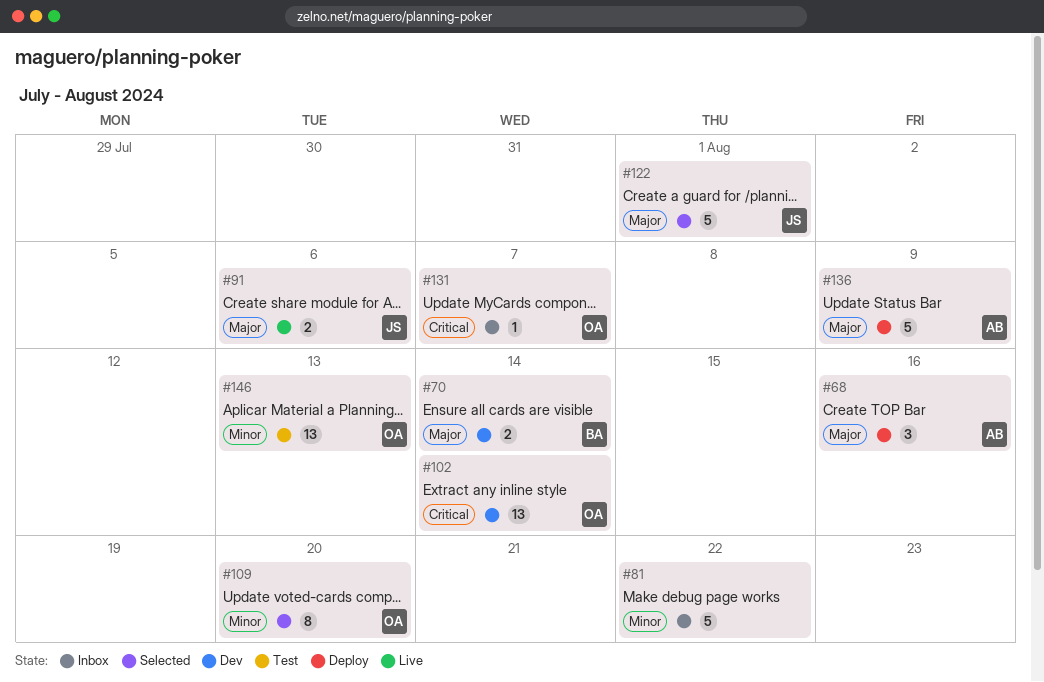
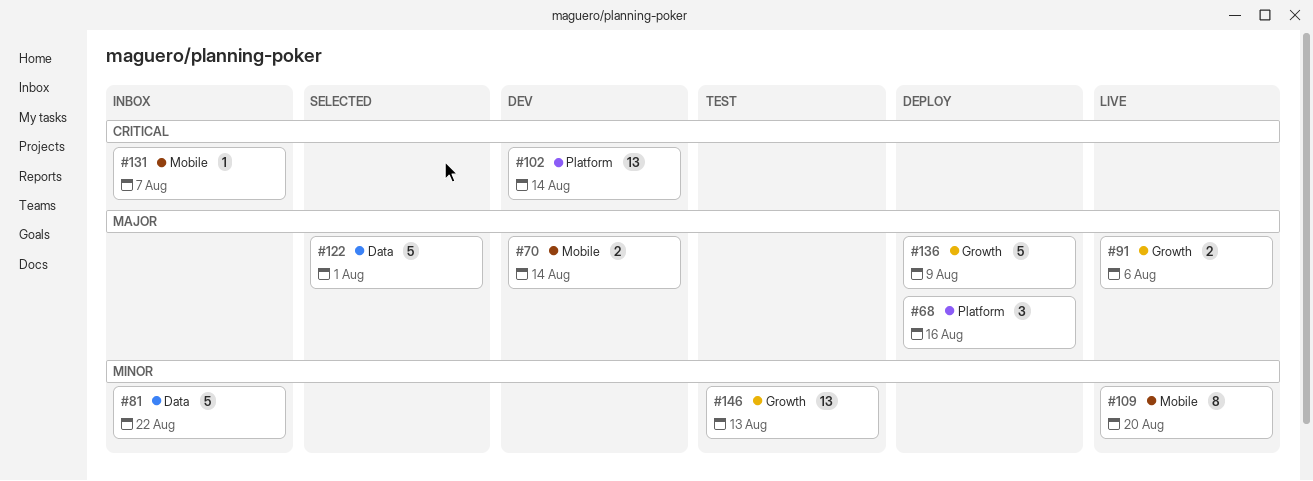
#109, status: Selected -> Live

